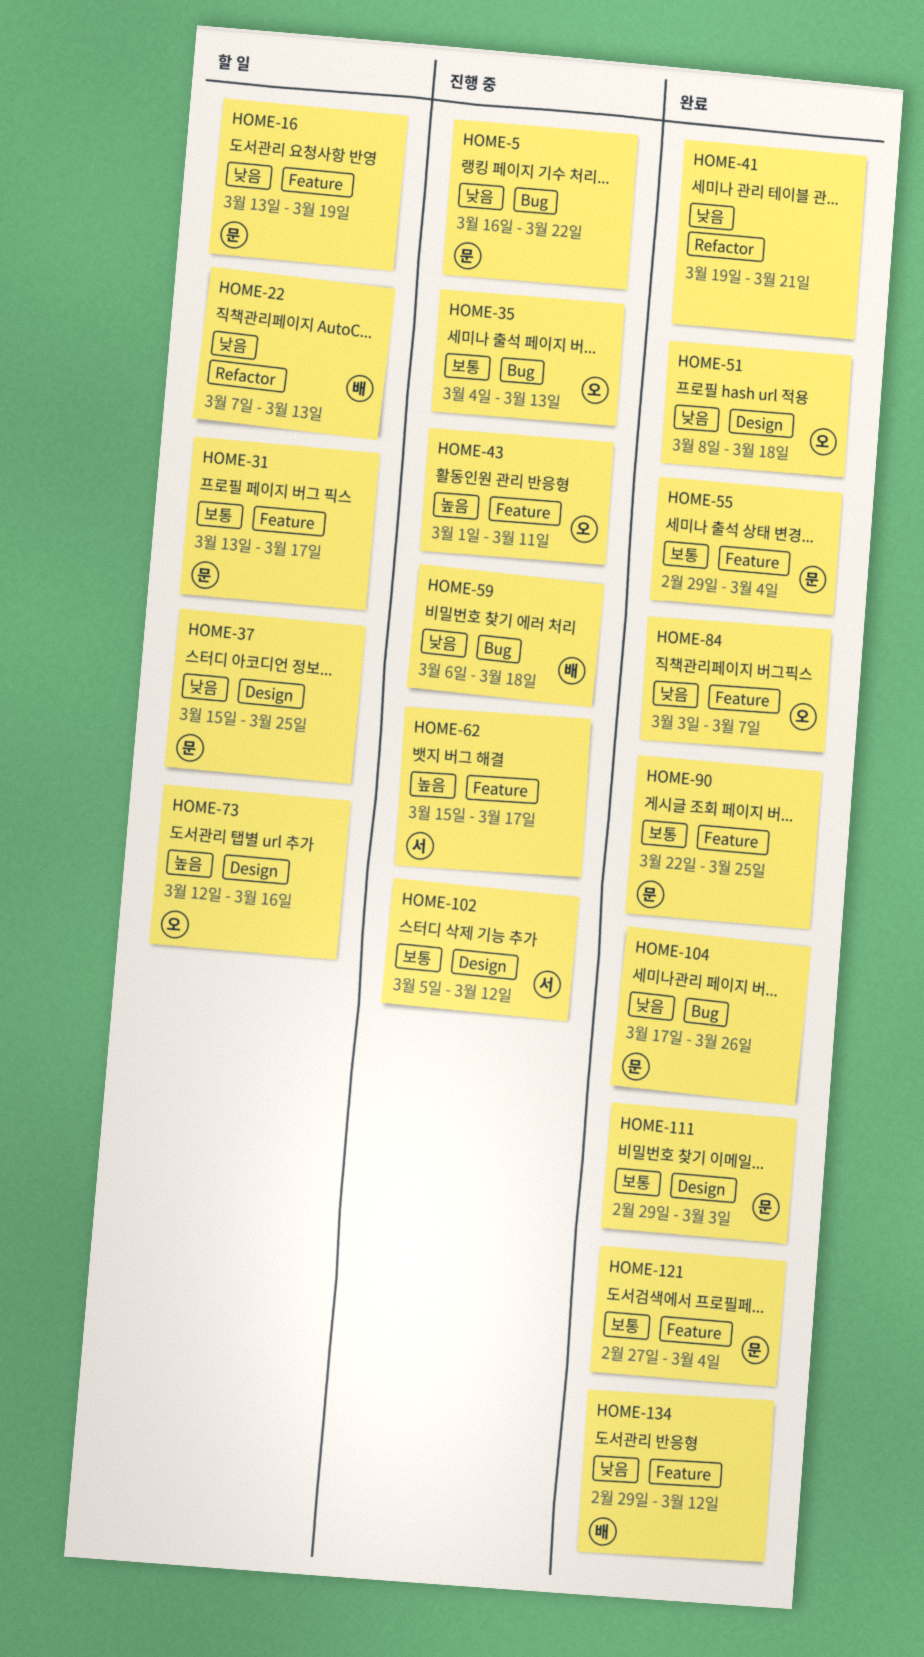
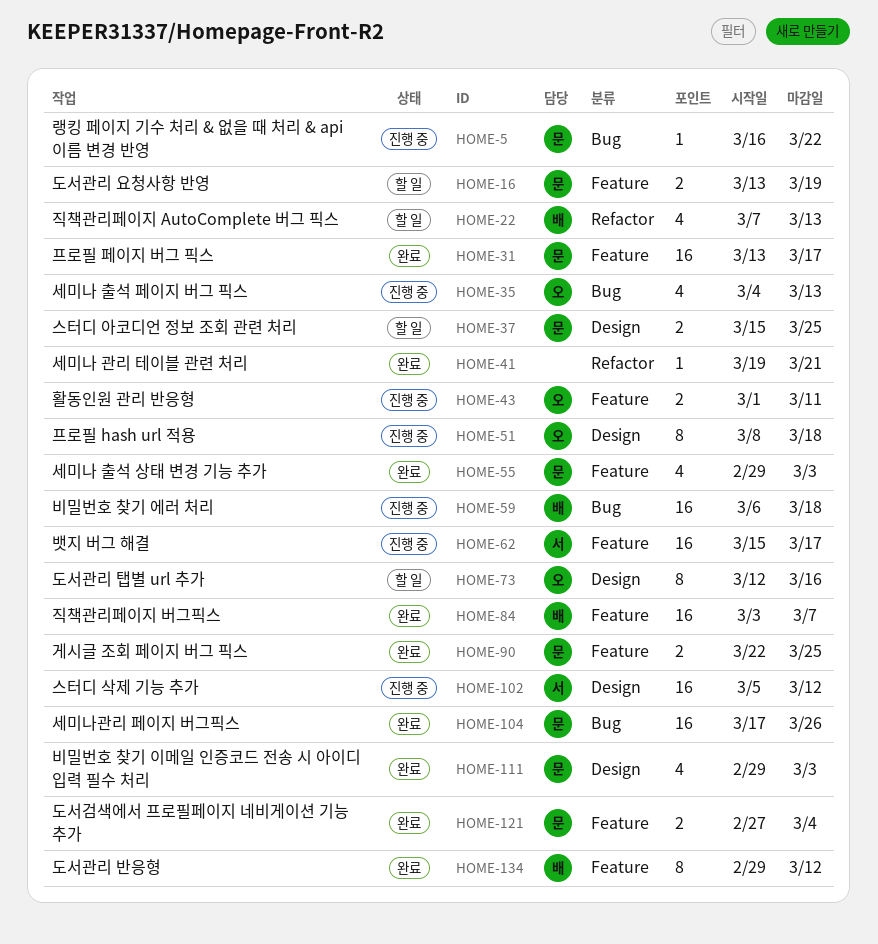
HOME-31, status: 할 일 -> 완료
HOME-51, status: 완료 -> 진행 중
HOME-55, due: Mar 4 -> Mar 3
HOME-84, owner: 오 -> 배

